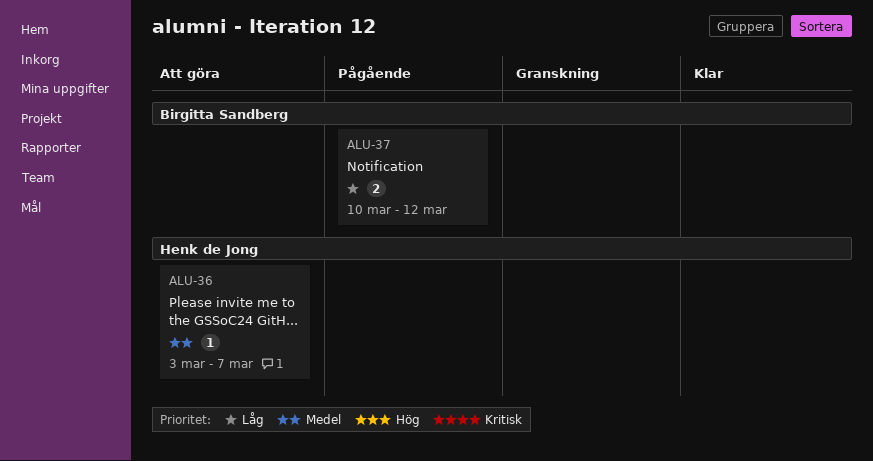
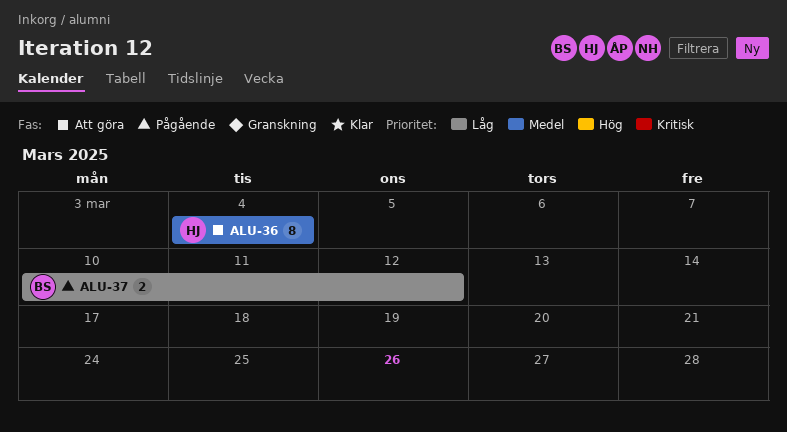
ALU-36, estimate: 1 -> 8
ALU-36, start: Mar 3 -> Mar 4
ALU-36, due: Mar 7 -> Mar 4

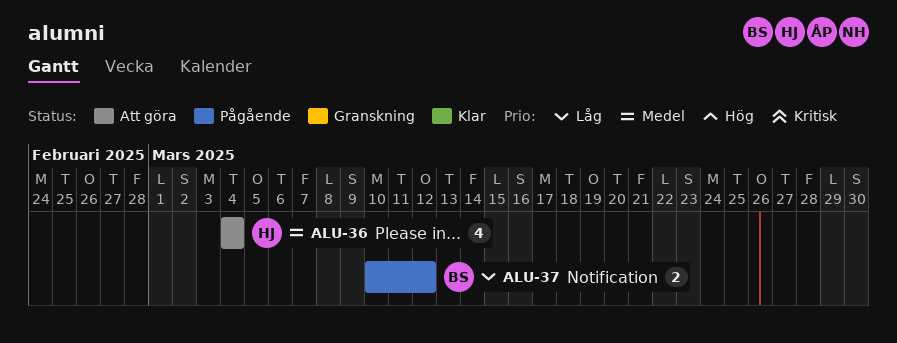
ALU-36, estimate: 8 -> 4

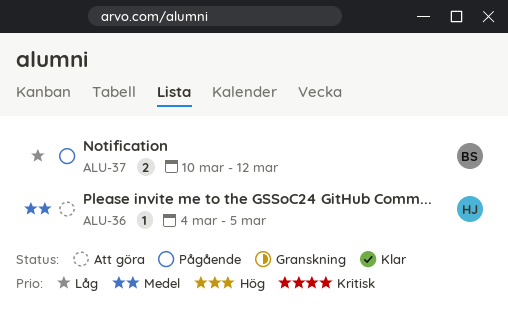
ALU-36, estimate: 4 -> 1
ALU-36, due: Mar 4 -> Mar 5

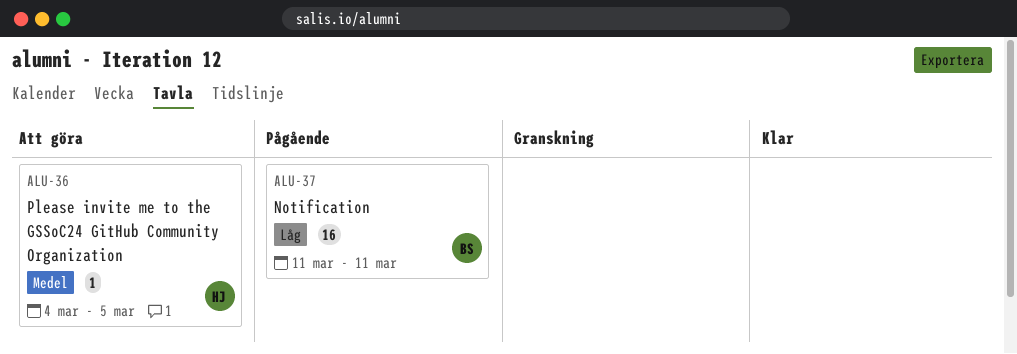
ALU-37, estimate: 2 -> 16
ALU-37, start: Mar 10 -> Mar 11
ALU-37, due: Mar 12 -> Mar 11

